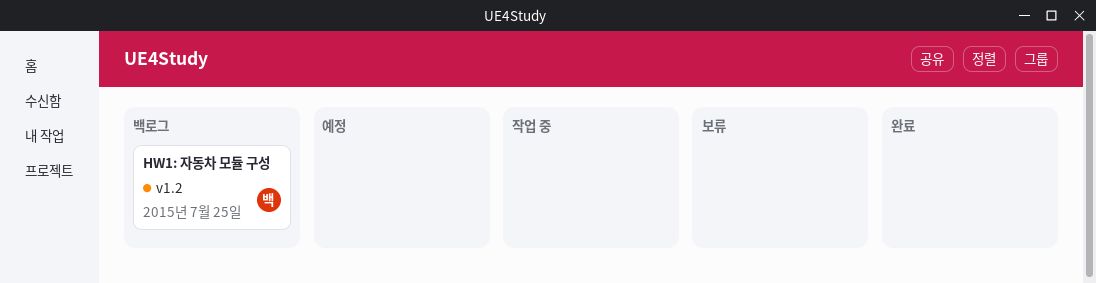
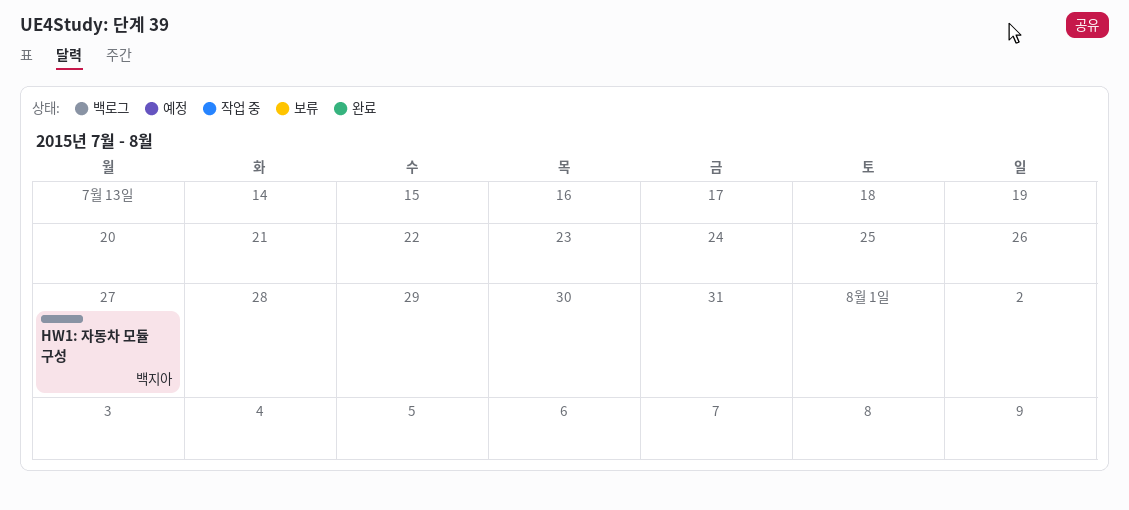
HW1: 자동차 모듈 구성, due: Jul 25 -> Jul 27

